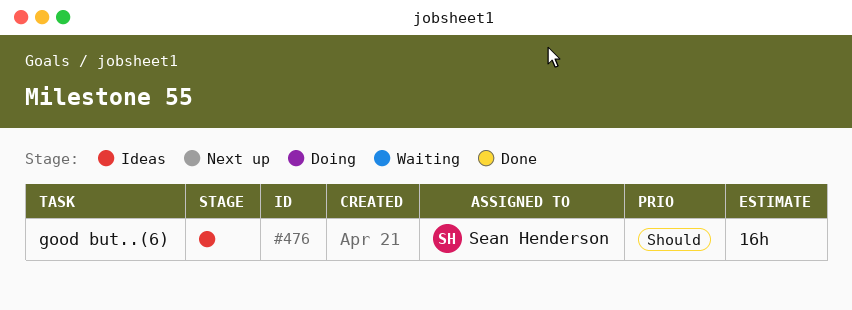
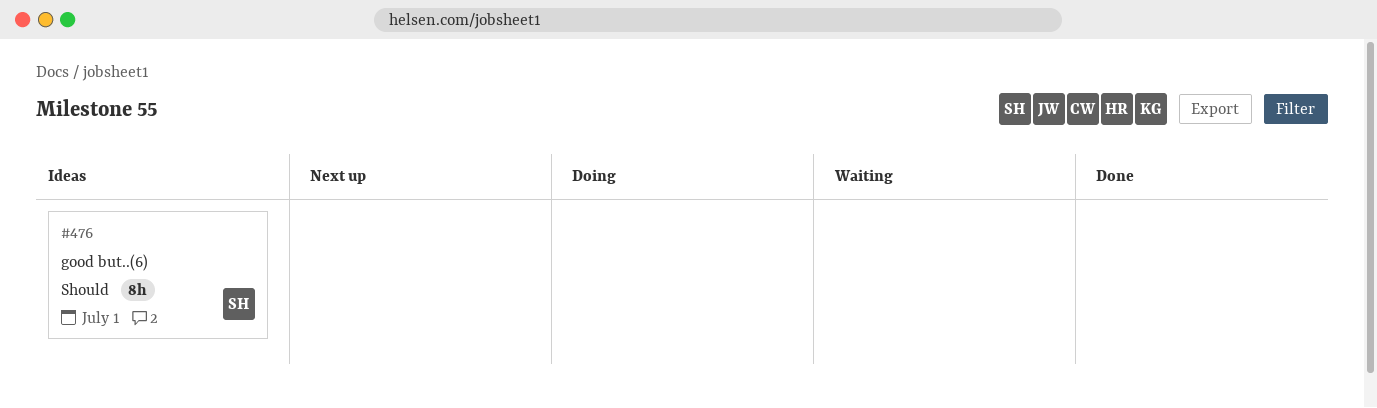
#476, estimate: 16h -> 8h

